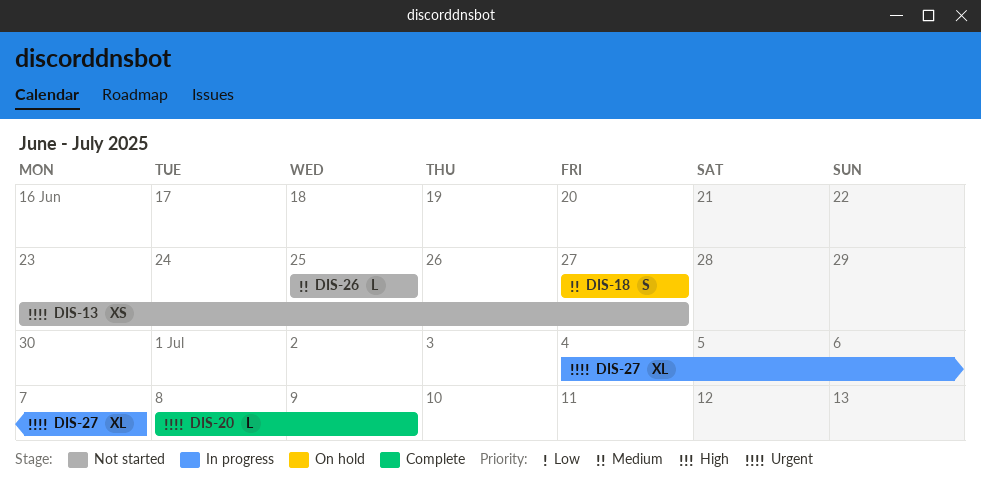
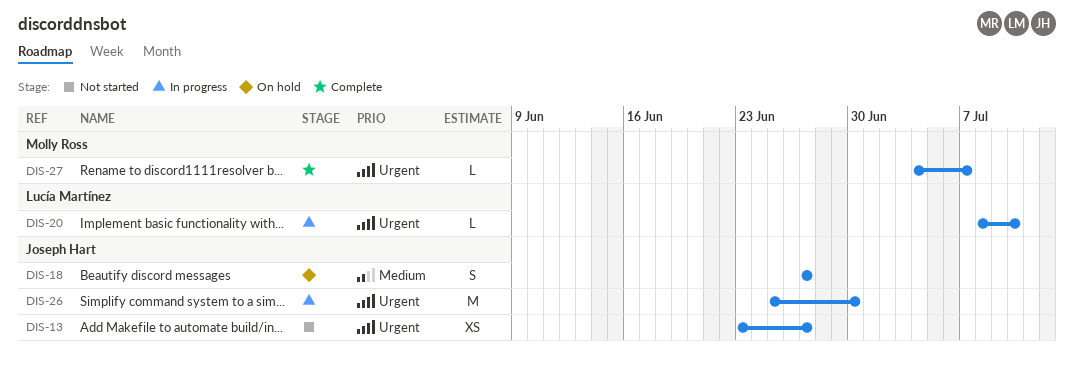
DIS-20, status: Complete -> In progress
DIS-20, due: Jul 9 -> Jul 10
DIS-26, status: Not started -> In progress
DIS-26, priority: Medium -> Urgent
DIS-26, estimate: L -> M
DIS-26, due: Jun 25 -> Jun 30
DIS-27, status: In progress -> Complete
DIS-27, estimate: XL -> L

